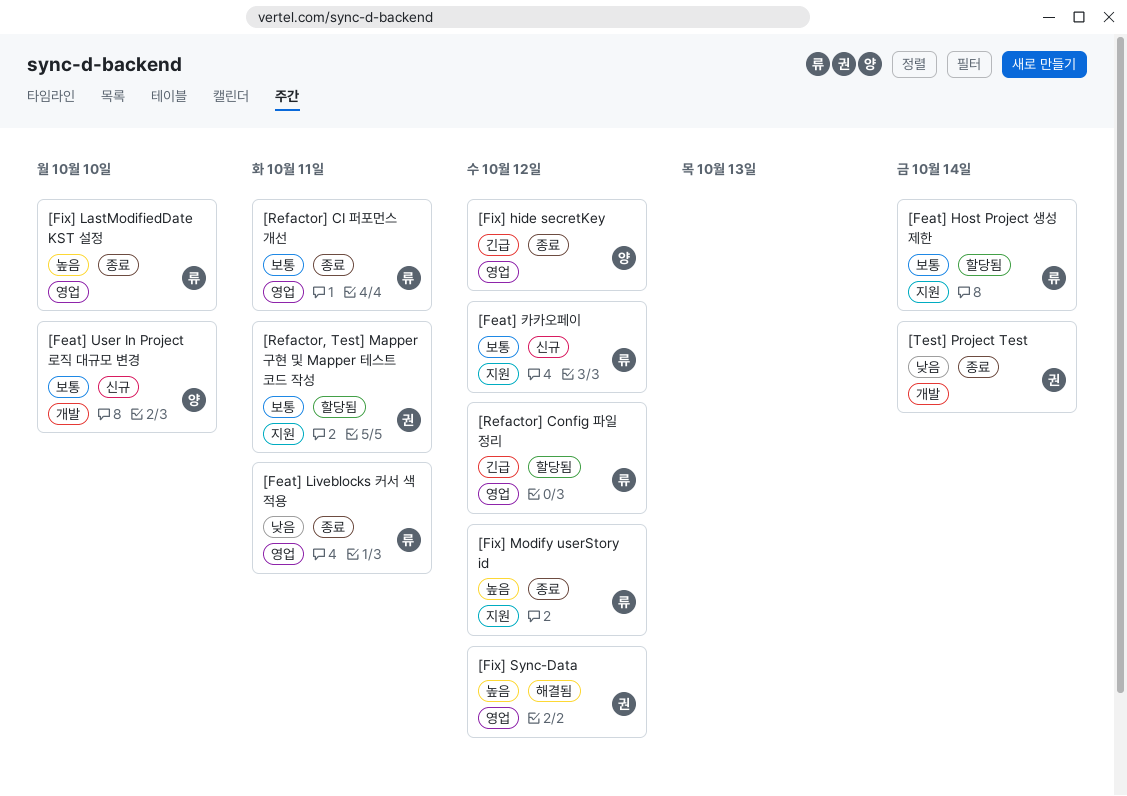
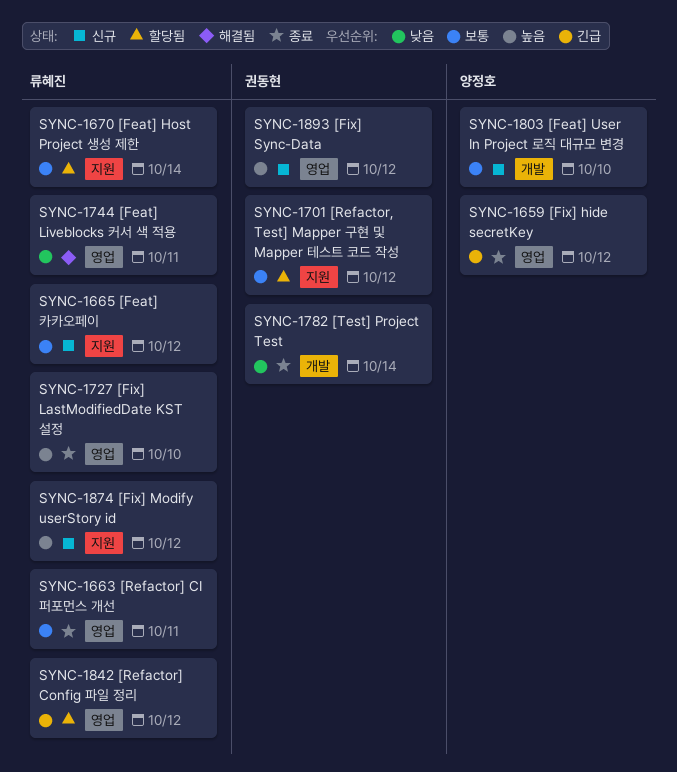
[Feat] Liveblocks 커서 색 적용, status: 종료 -> 해결됨
[Fix] Modify userStory id, status: 종료 -> 신규
[Fix] Sync-Data, status: 해결됨 -> 신규
[Refactor, Test] Mapper 구현 및 Mapper 테스트 코드 작성, due: Oct 11 -> Oct 12

